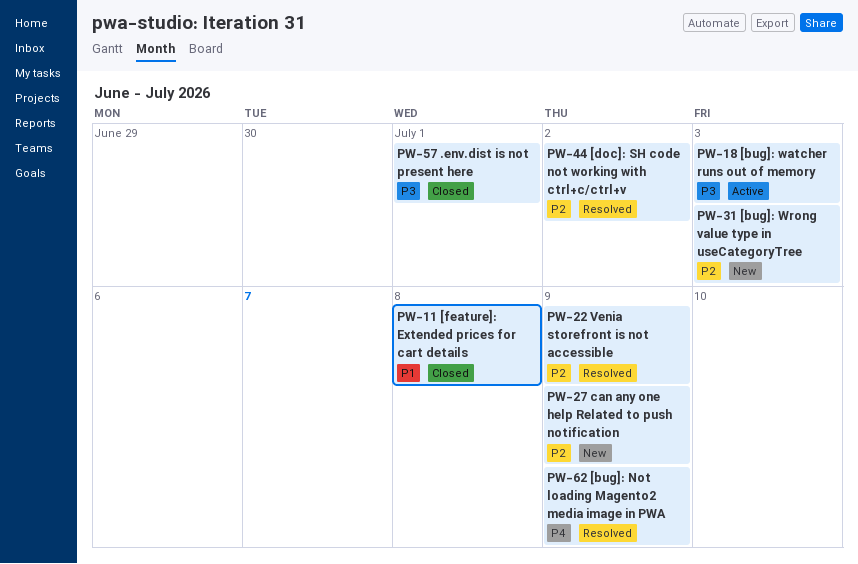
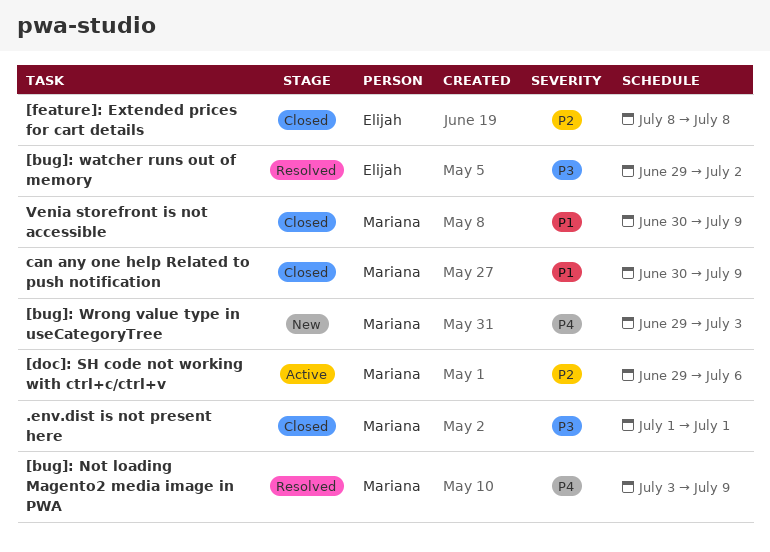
[bug]: watcher runs out of memory, status: Active -> Resolved
[bug]: watcher runs out of memory, due: Jul 3 -> Jul 2
[bug]: Wrong value type in useCategoryTree, priority: P2 -> P4
[doc]: SH code not working with ctrl+c/ctrl+v, status: Resolved -> Active
[doc]: SH code not working with ctrl+c/ctrl+v, due: Jul 2 -> Jul 6
[feature]: Extended prices for cart details, priority: P1 -> P2
can any one help Related to push notification, status: New -> Closed
can any one help Related to push notification, priority: P2 -> P1
Venia storefront is not accessible, status: Resolved -> Closed
Venia storefront is not accessible, priority: P2 -> P1

